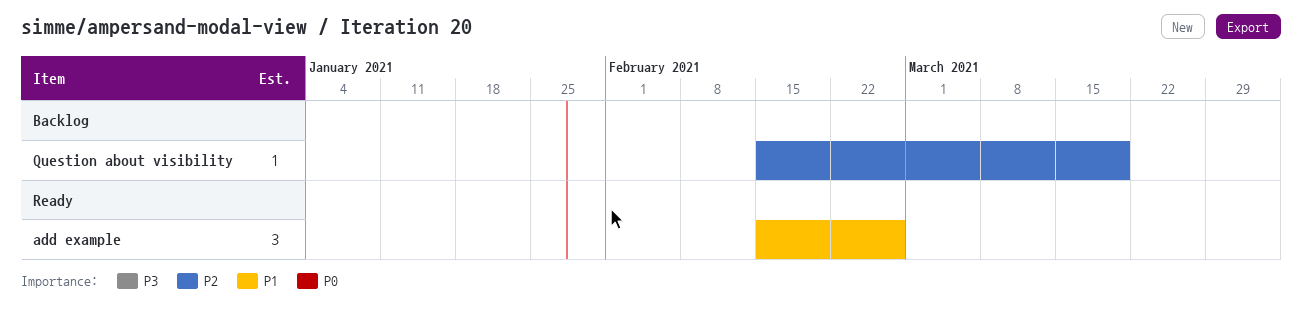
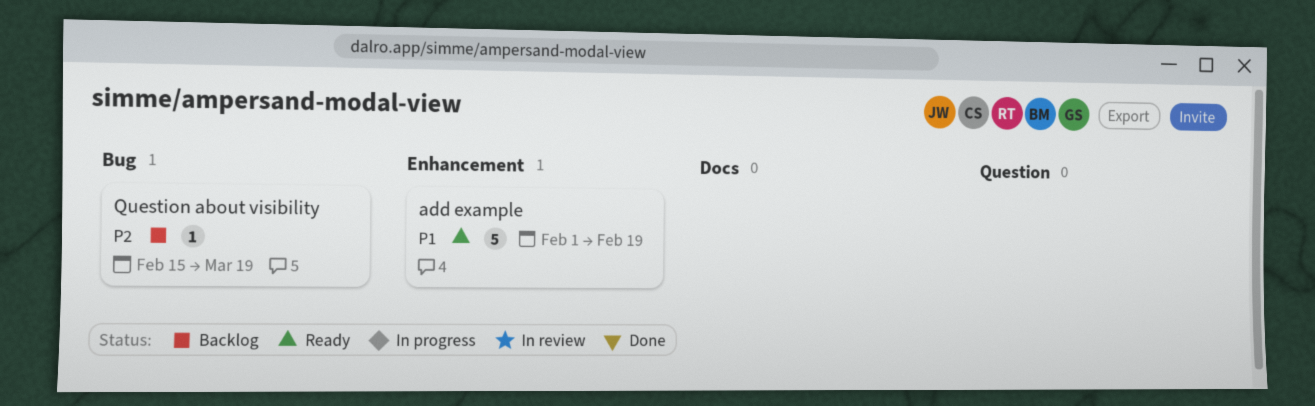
add example, estimate: 3 -> 5
add example, start: Feb 15 -> Feb 1
add example, due: Feb 26 -> Feb 19

